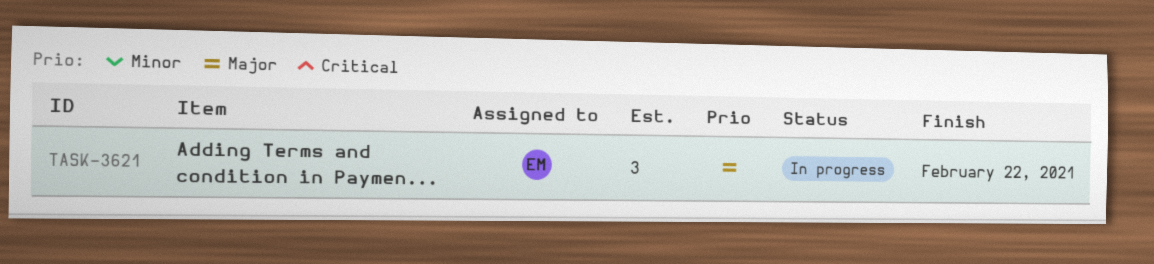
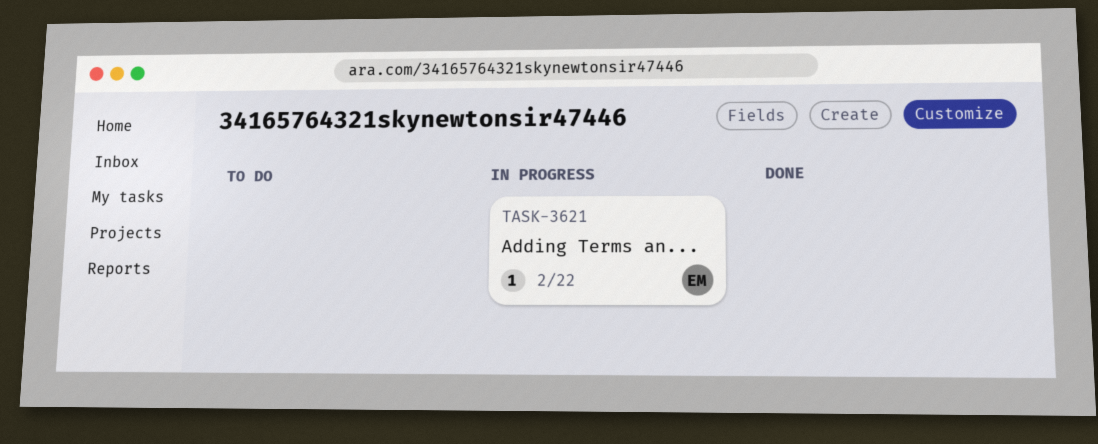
TASK-3621, estimate: 3 -> 1

